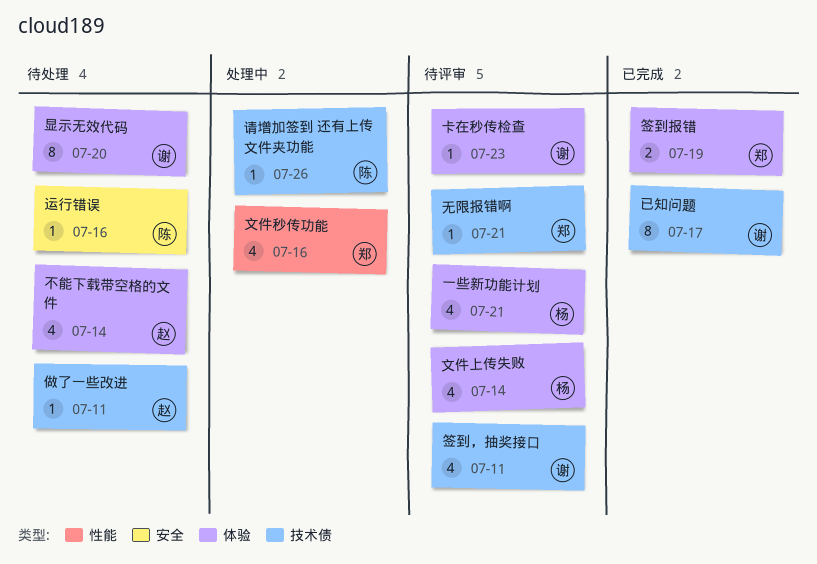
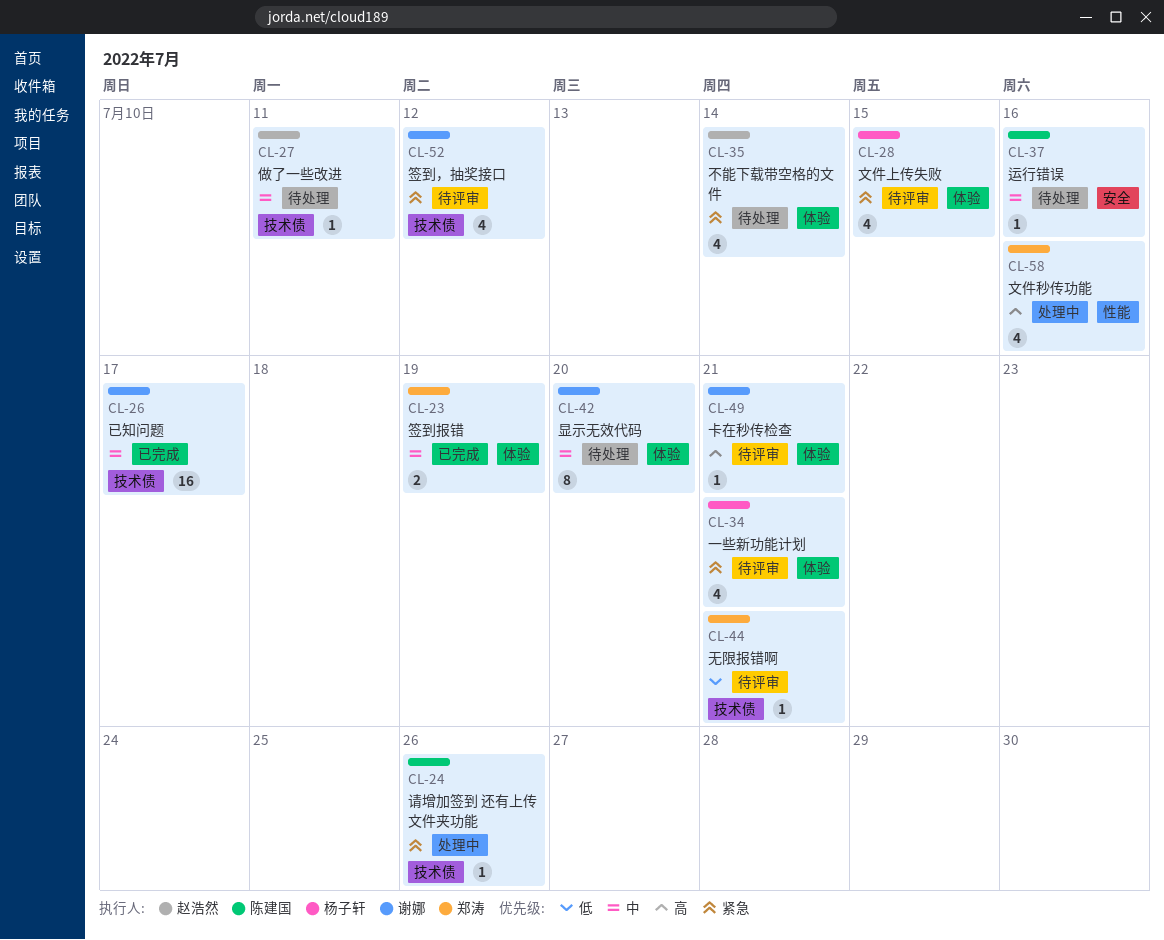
卡在秒传检查, due: Jul 23 -> Jul 21
已知问题, estimate: 8 -> 16
文件上传失败, due: Jul 14 -> Jul 15
签到，抽奖接口, due: Jul 11 -> Jul 12

